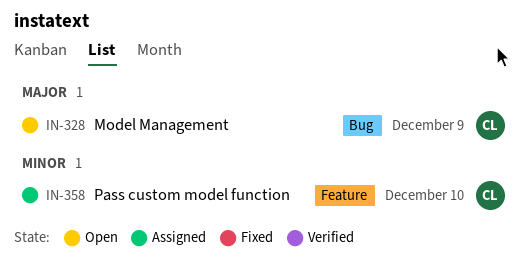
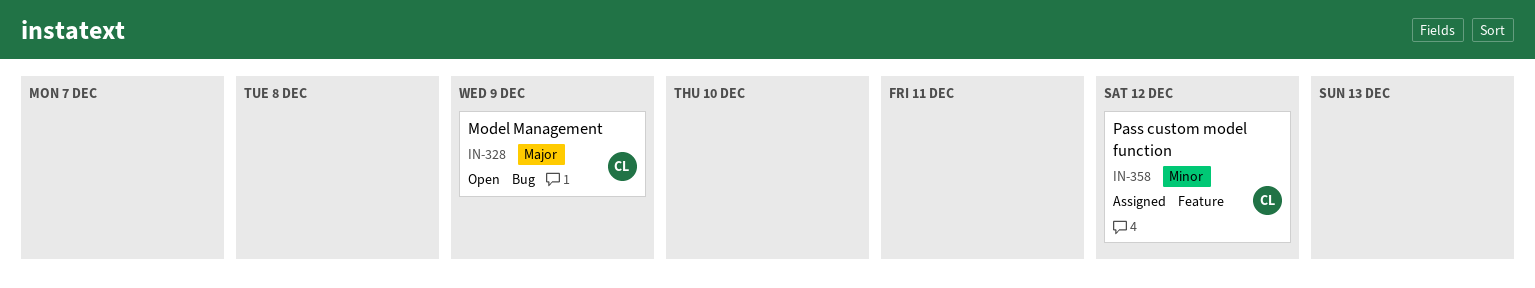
IN-358, due: Dec 10 -> Dec 12

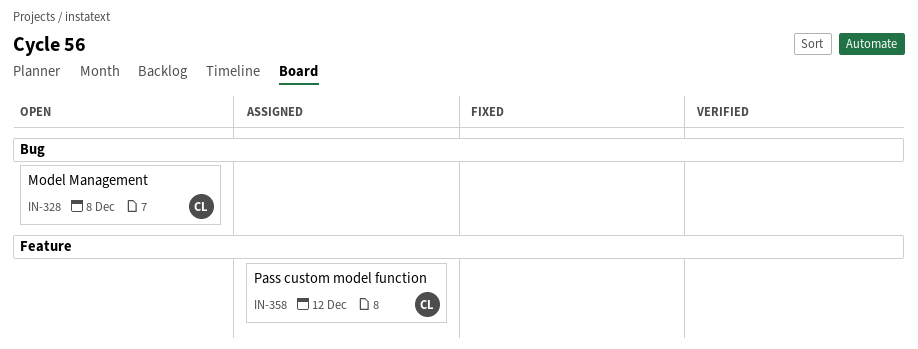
IN-328, due: Dec 9 -> Dec 8

